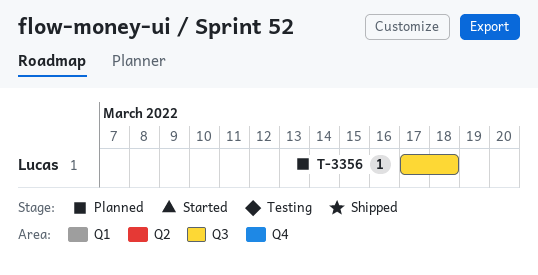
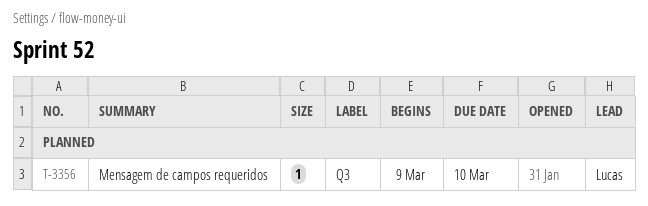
T-3356, start: Mar 17 -> Mar 9
T-3356, due: Mar 18 -> Mar 10

